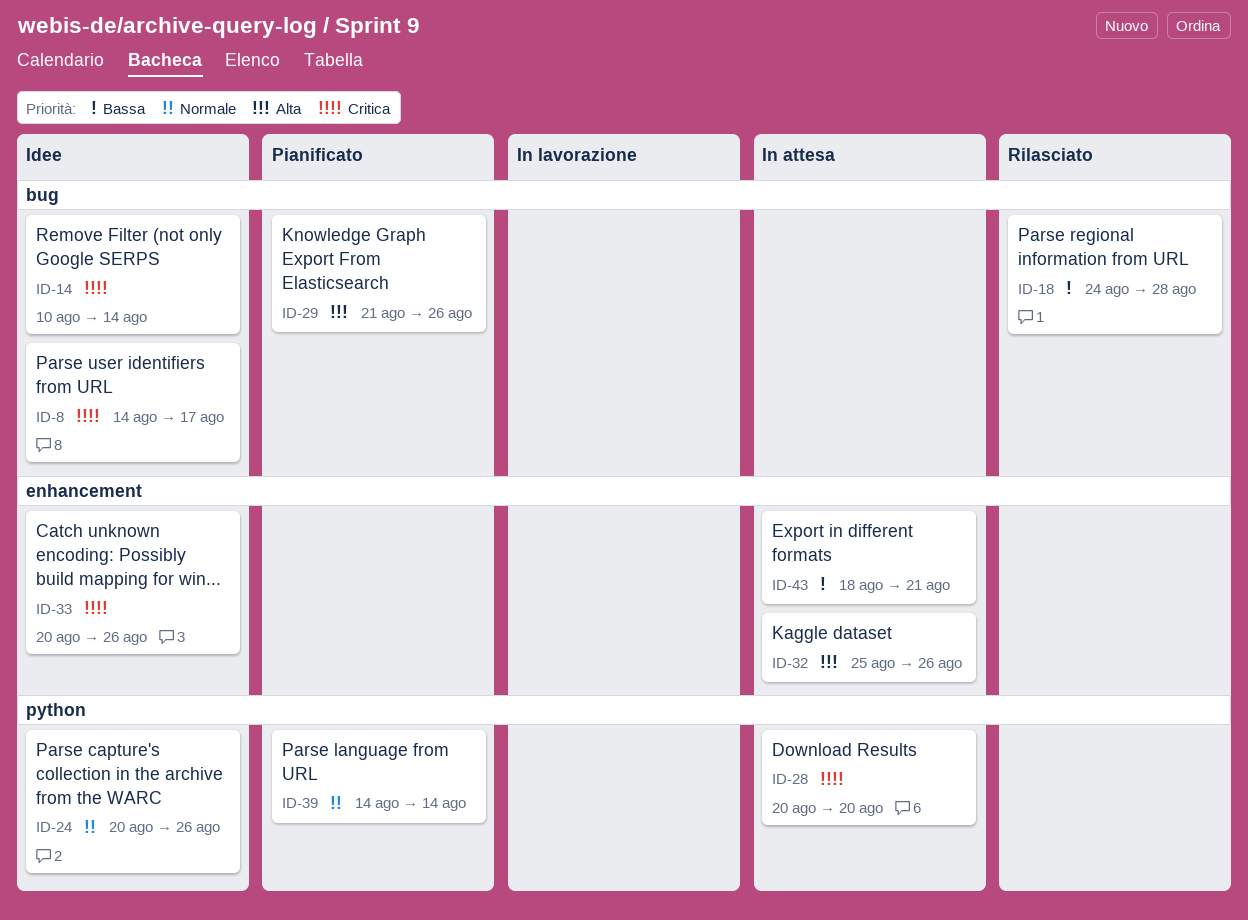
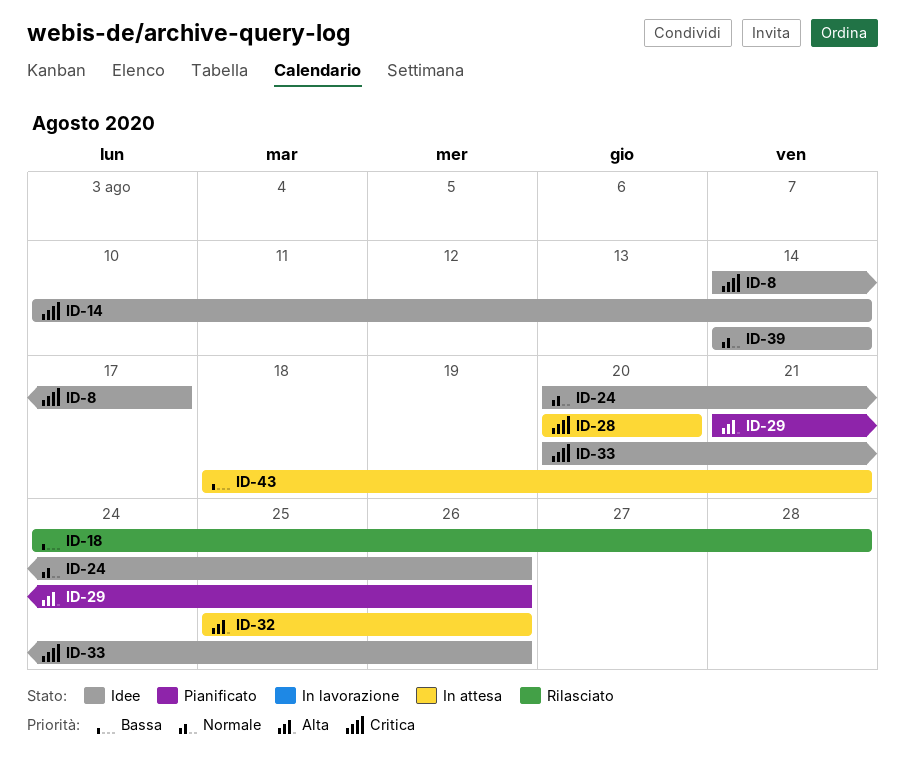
ID-39, status: Pianificato -> Idee

